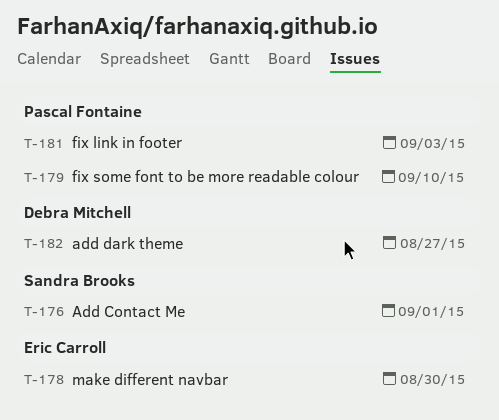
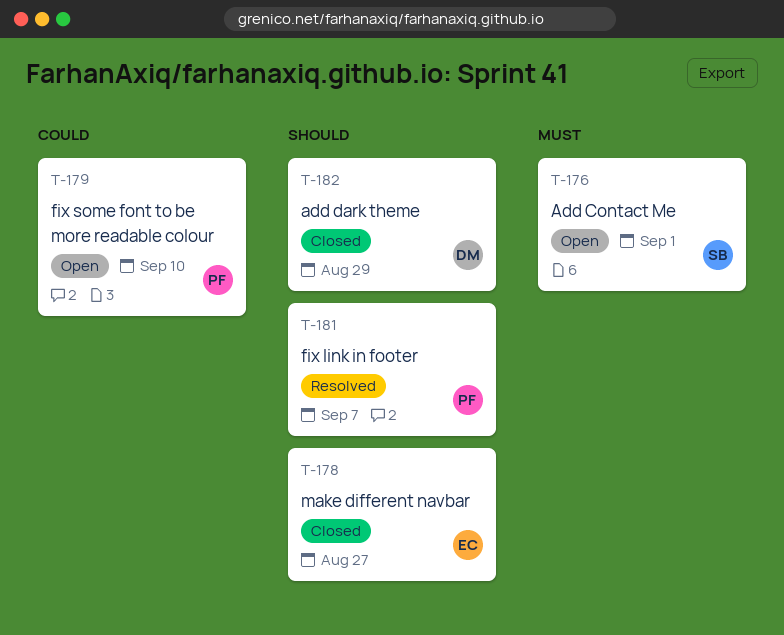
T-178, due: Aug 30 -> Aug 27
T-181, due: Sep 3 -> Sep 7
T-182, due: Aug 27 -> Aug 29

